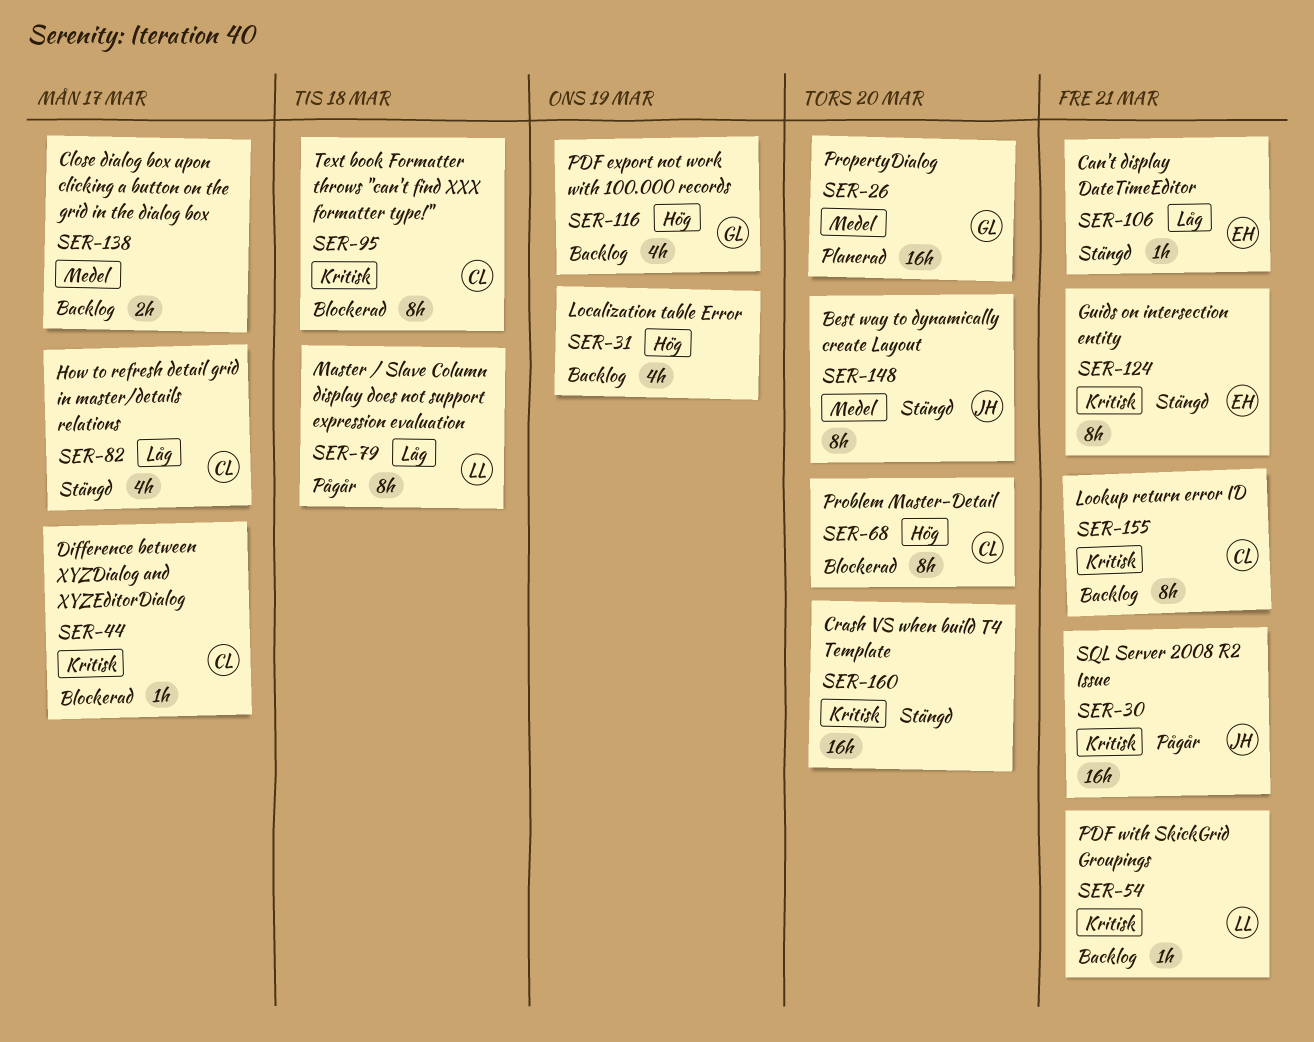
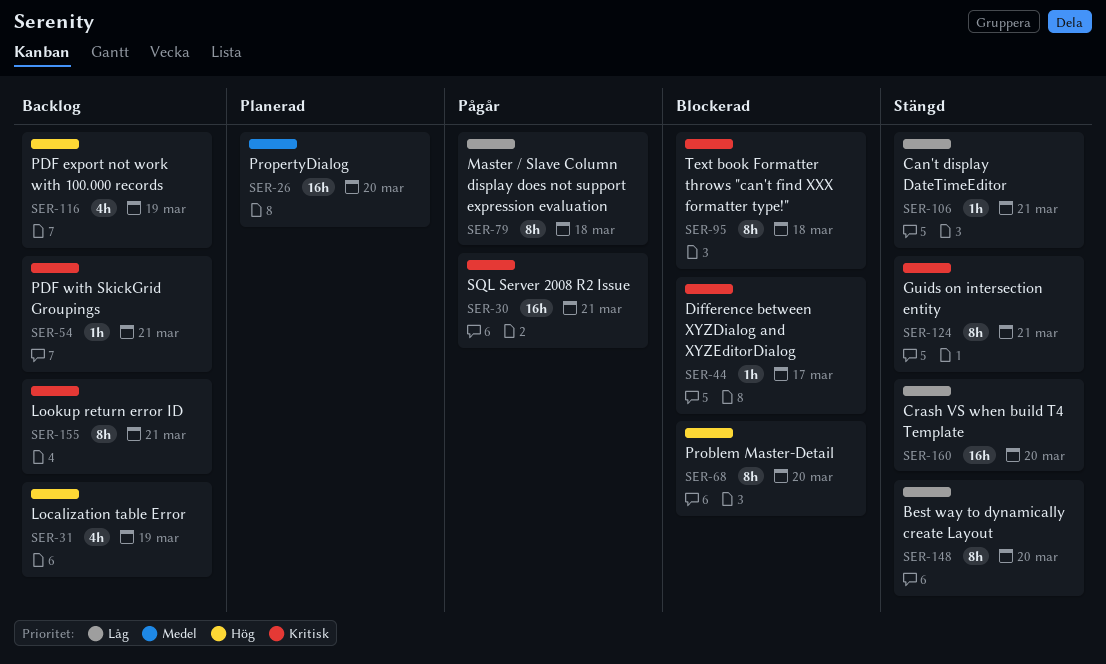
SER-82: present -> none
SER-138: present -> none
SER-148, priority: Medel -> Låg
SER-160, priority: Kritisk -> Låg

